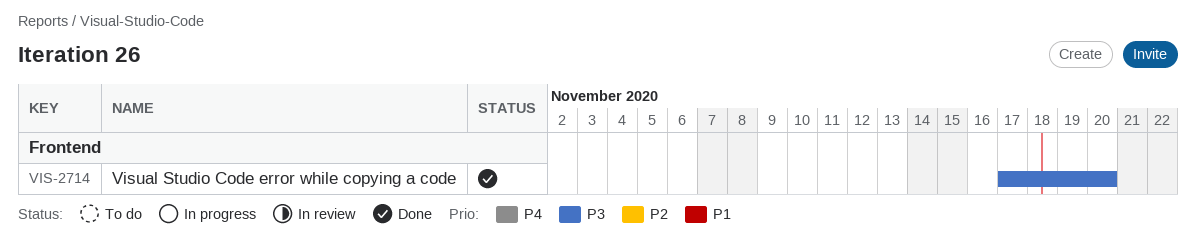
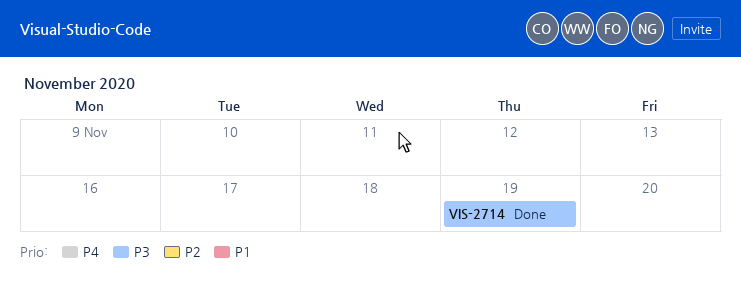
VIS-2714, due: Nov 20 -> Nov 19

